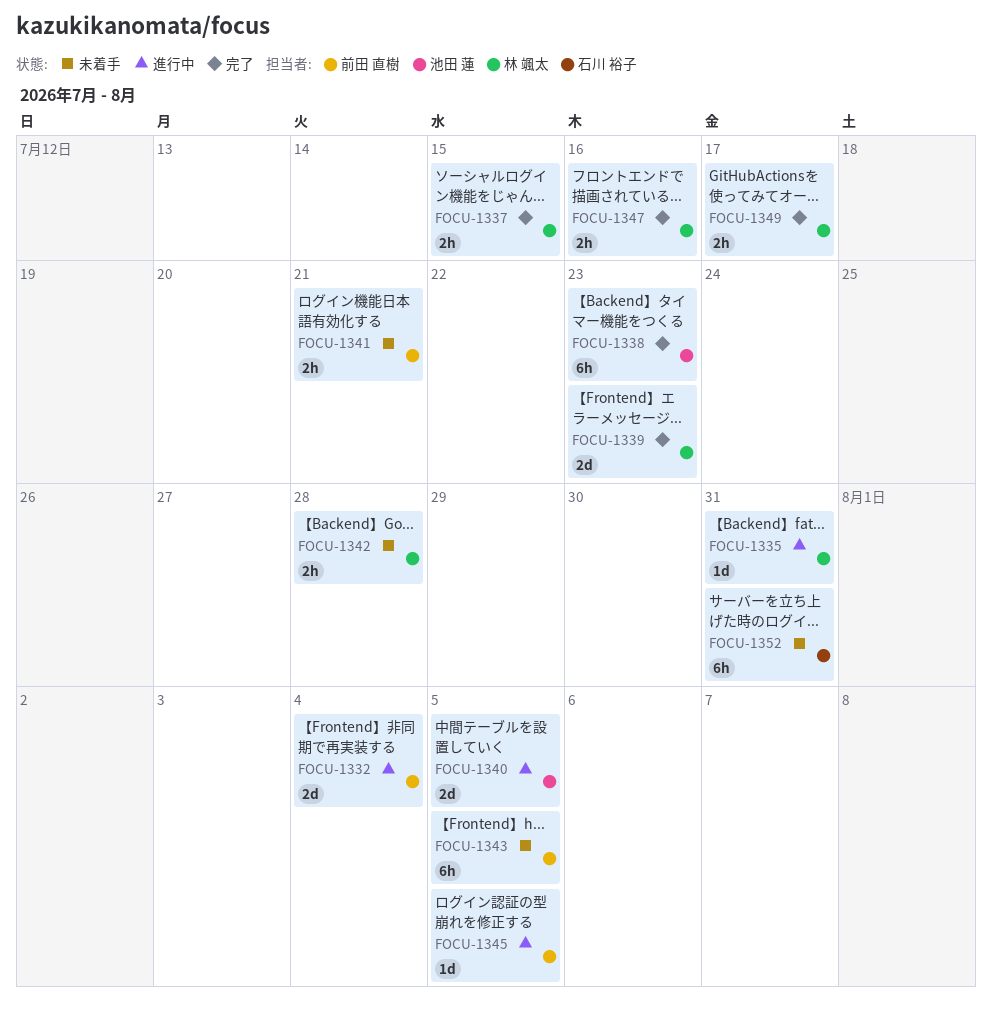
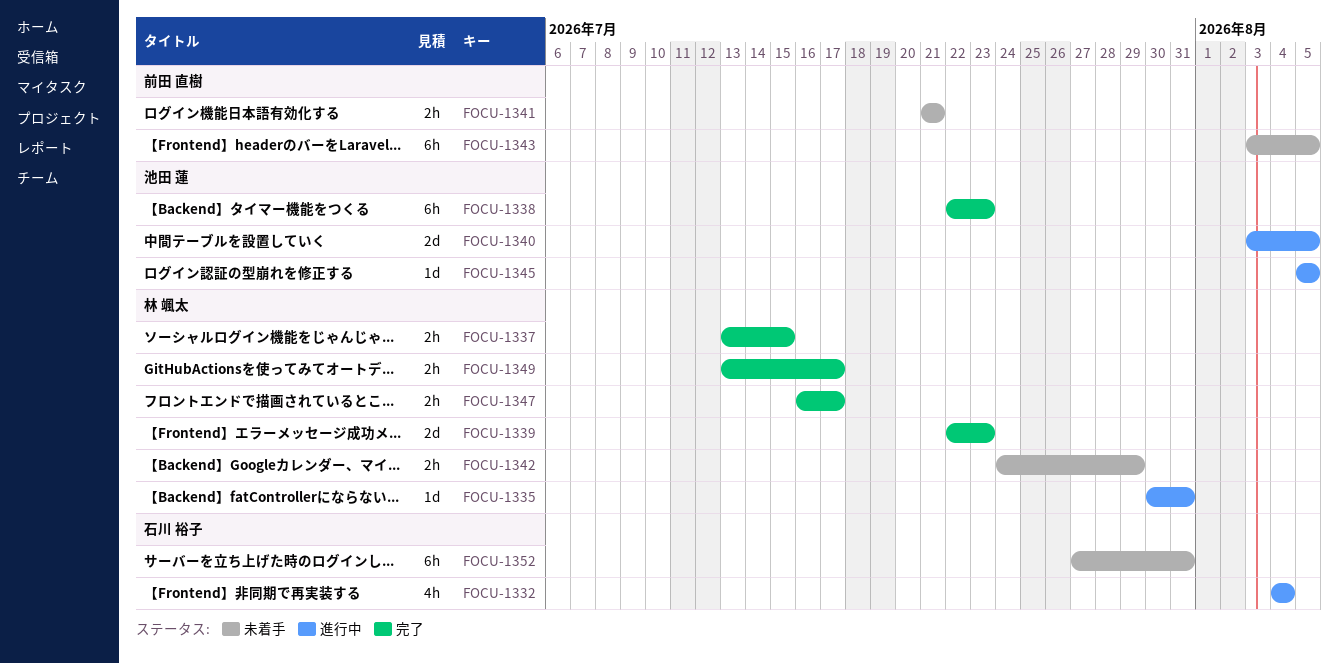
FOCU-1332, owner: 前田 直樹 -> 石川 裕子
FOCU-1332, estimate: 2d -> 4h
FOCU-1342, due: Jul 28 -> Jul 29
FOCU-1345, owner: 前田 直樹 -> 池田 蓮
FOCU-1347, due: Jul 16 -> Jul 17

